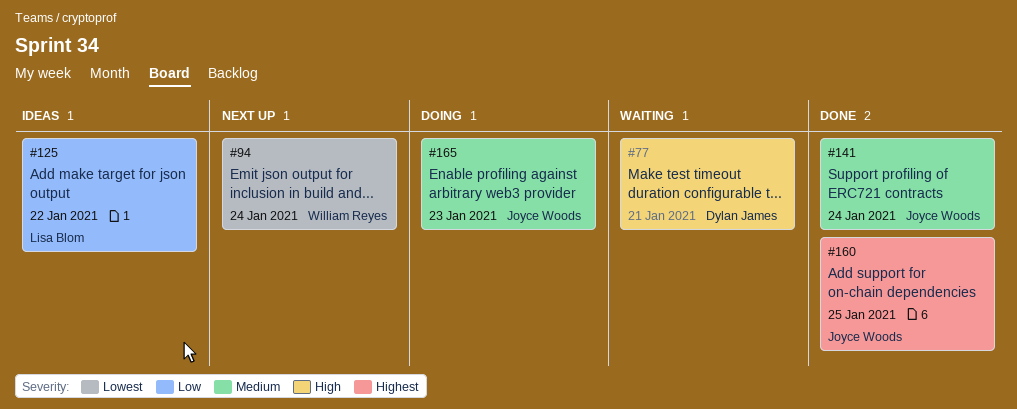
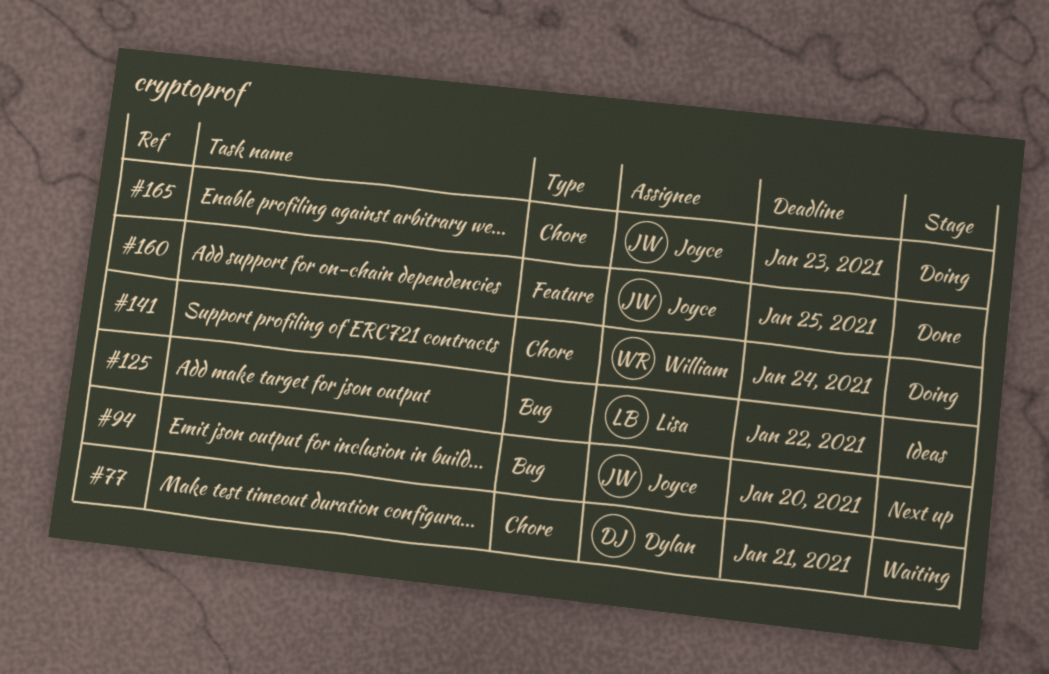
#94, owner: William Reyes -> Joyce Woods
#94, due: Jan 24 -> Jan 20
#141, status: Done -> Doing
#141, owner: Joyce Woods -> William Reyes

